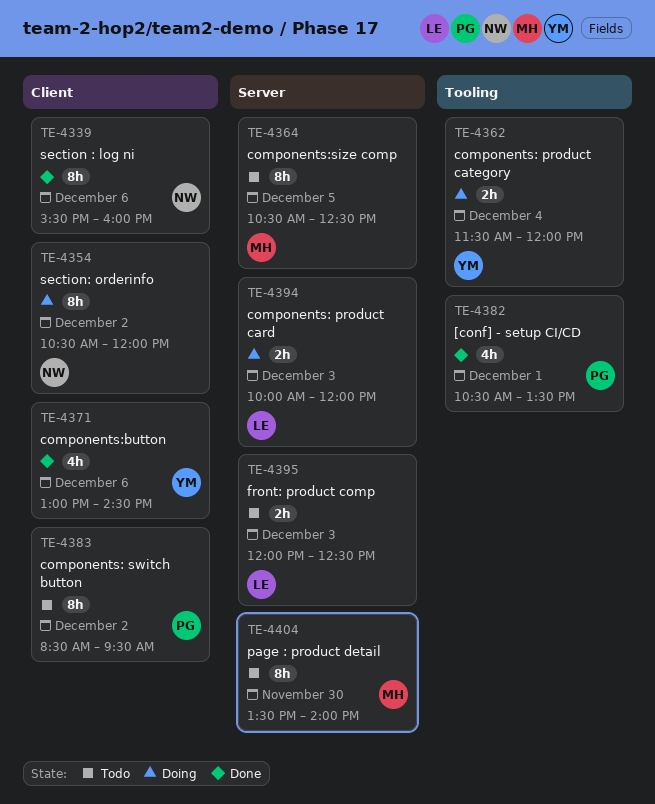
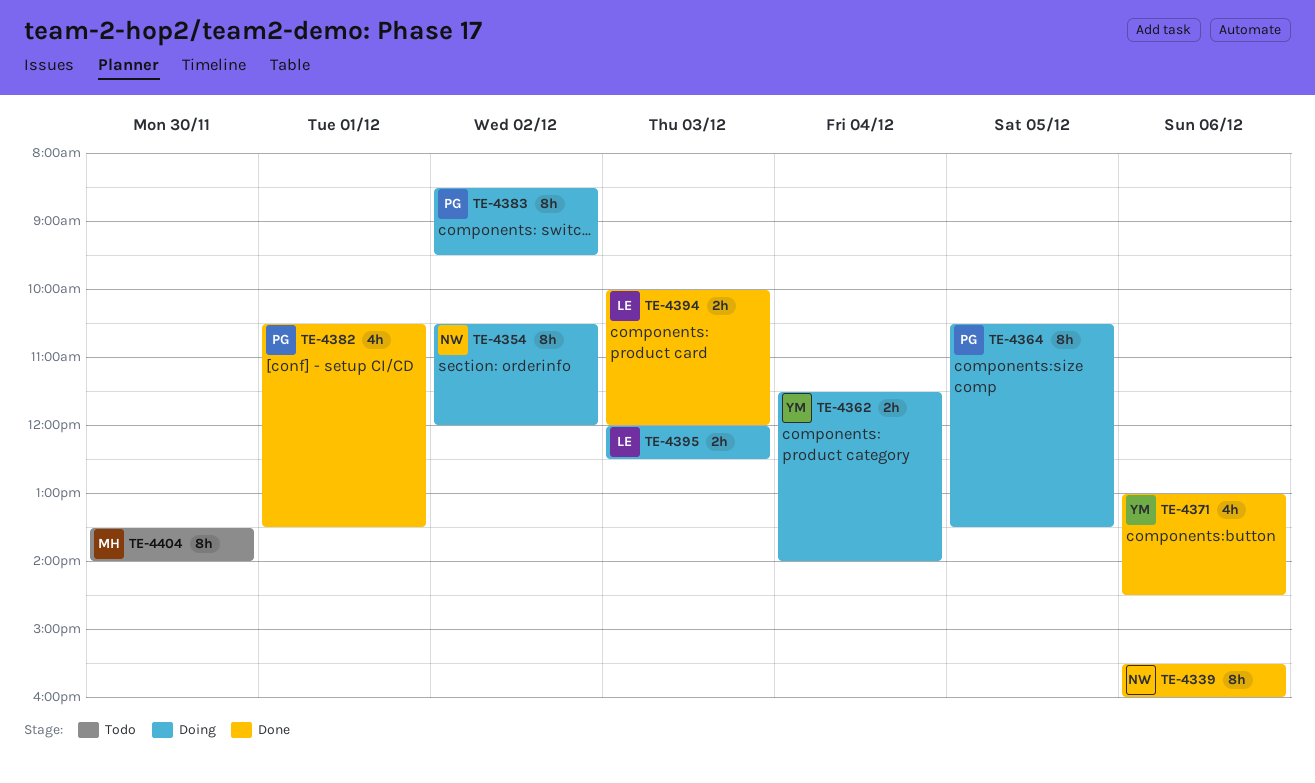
TE-4362, ends: 12:00 -> 14:00
TE-4364, status: Todo -> Doing
TE-4364, owner: MH -> PG
TE-4364, ends: 12:30 -> 13:30
TE-4383, status: Todo -> Doing
TE-4394, status: Doing -> Done
TE-4395, status: Todo -> Doing

